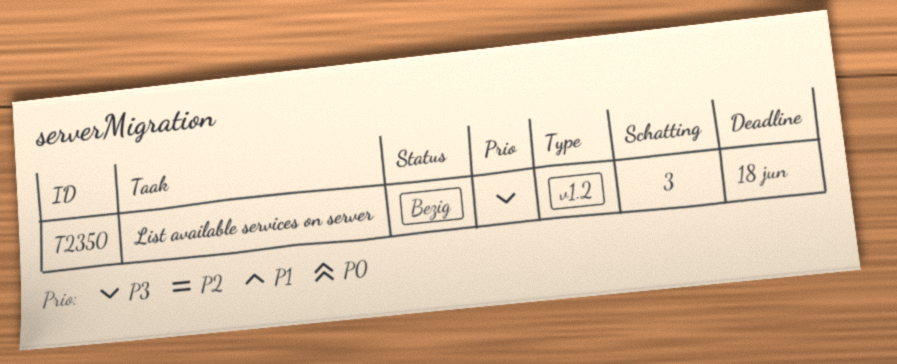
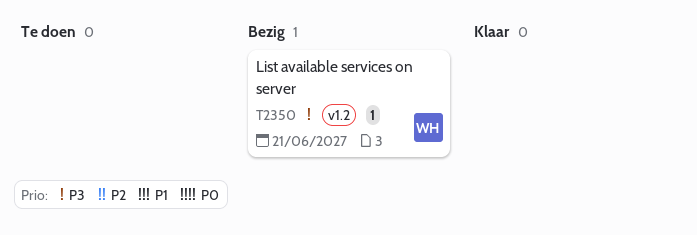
T2350, estimate: 3 -> 1
T2350, due: Jun 18 -> Jun 21

